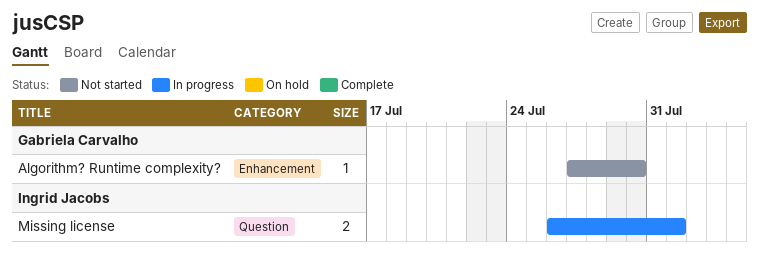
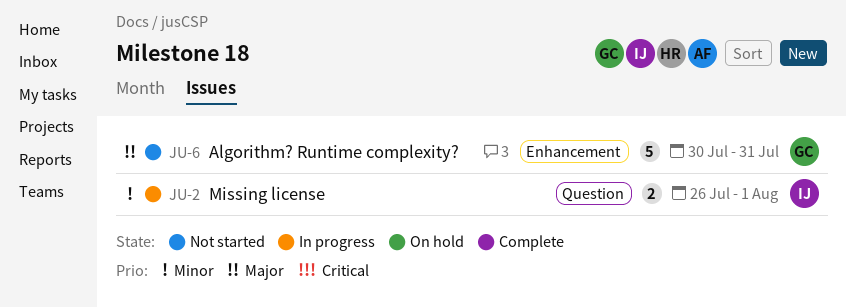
Algorithm? Runtime complexity?, estimate: 1 -> 5
Algorithm? Runtime complexity?, start: Jul 27 -> Jul 30
Algorithm? Runtime complexity?, due: Jul 30 -> Jul 31

